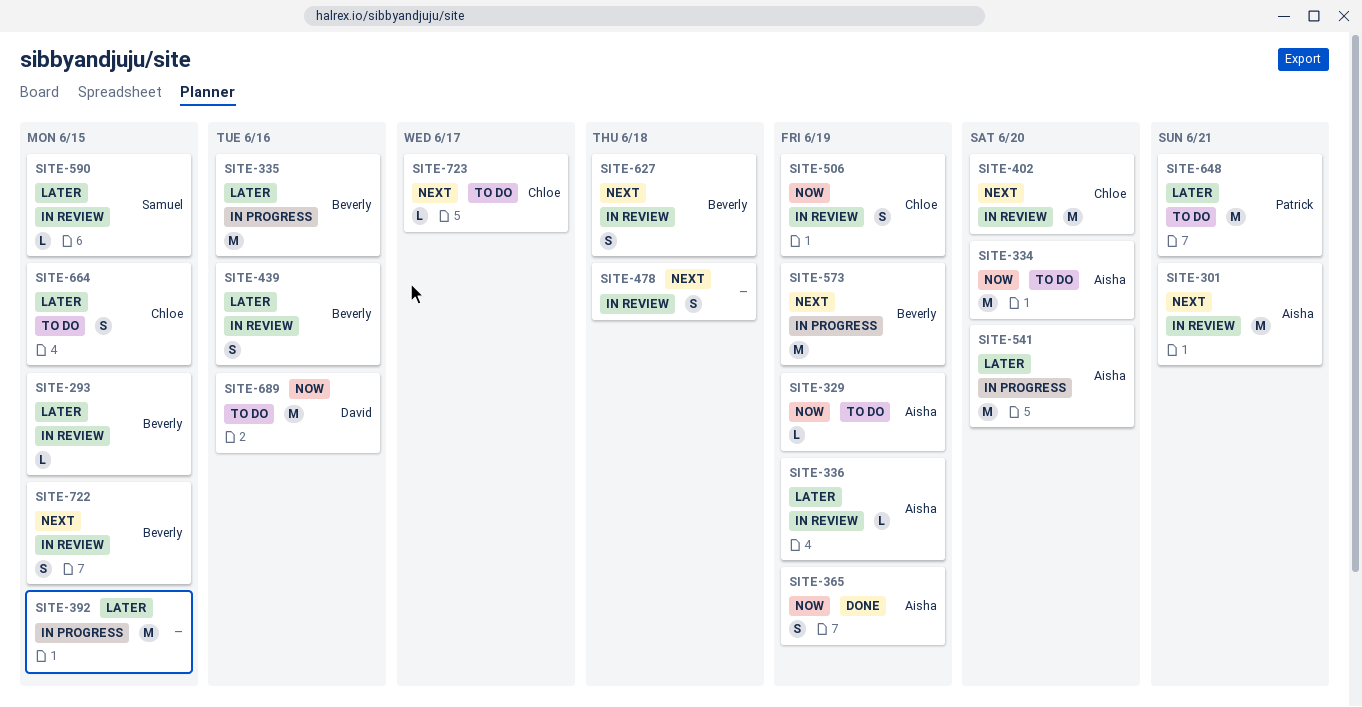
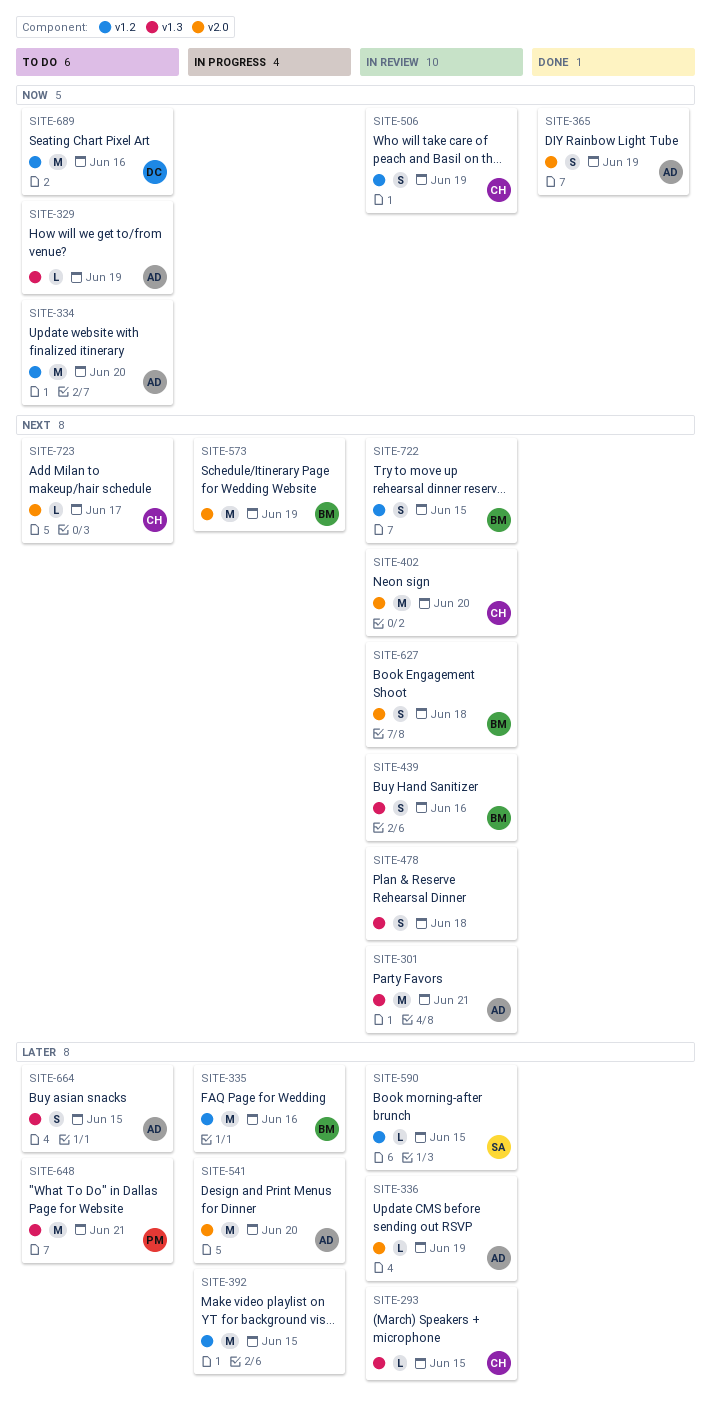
SITE-293, owner: Beverly -> Chloe
SITE-439, priority: Later -> Next
SITE-664, owner: Chloe -> Aisha

